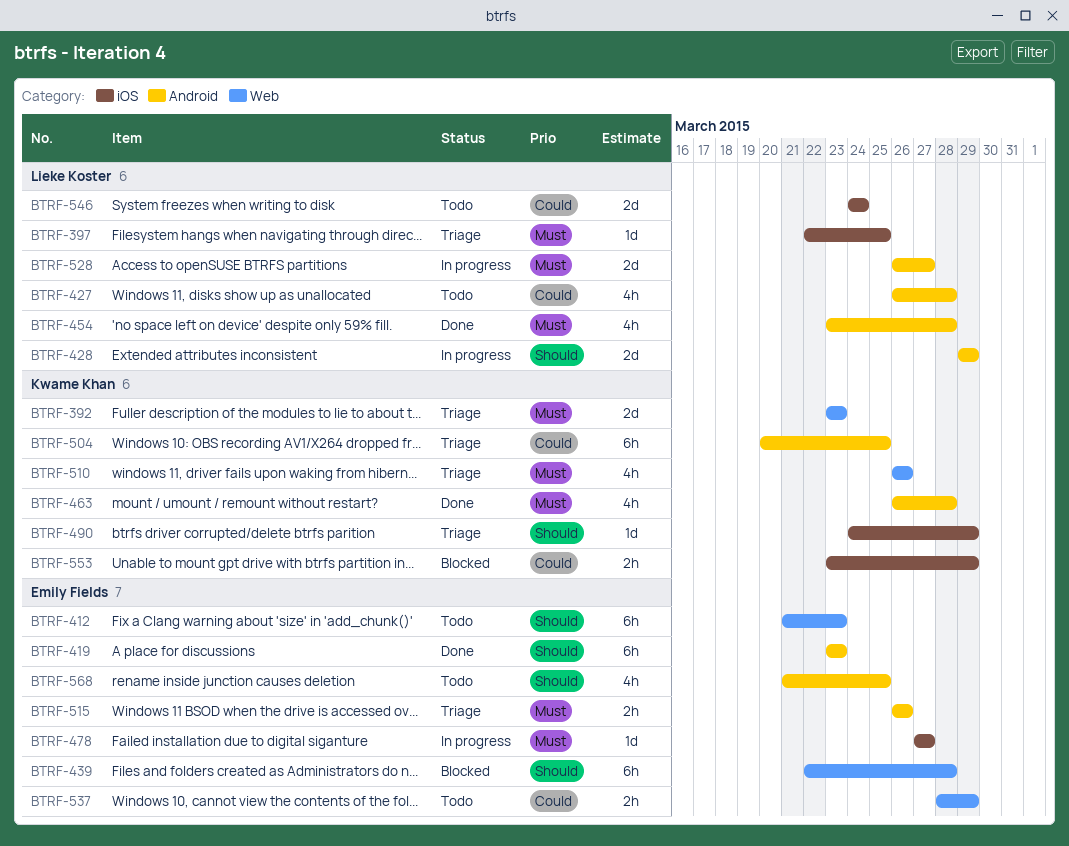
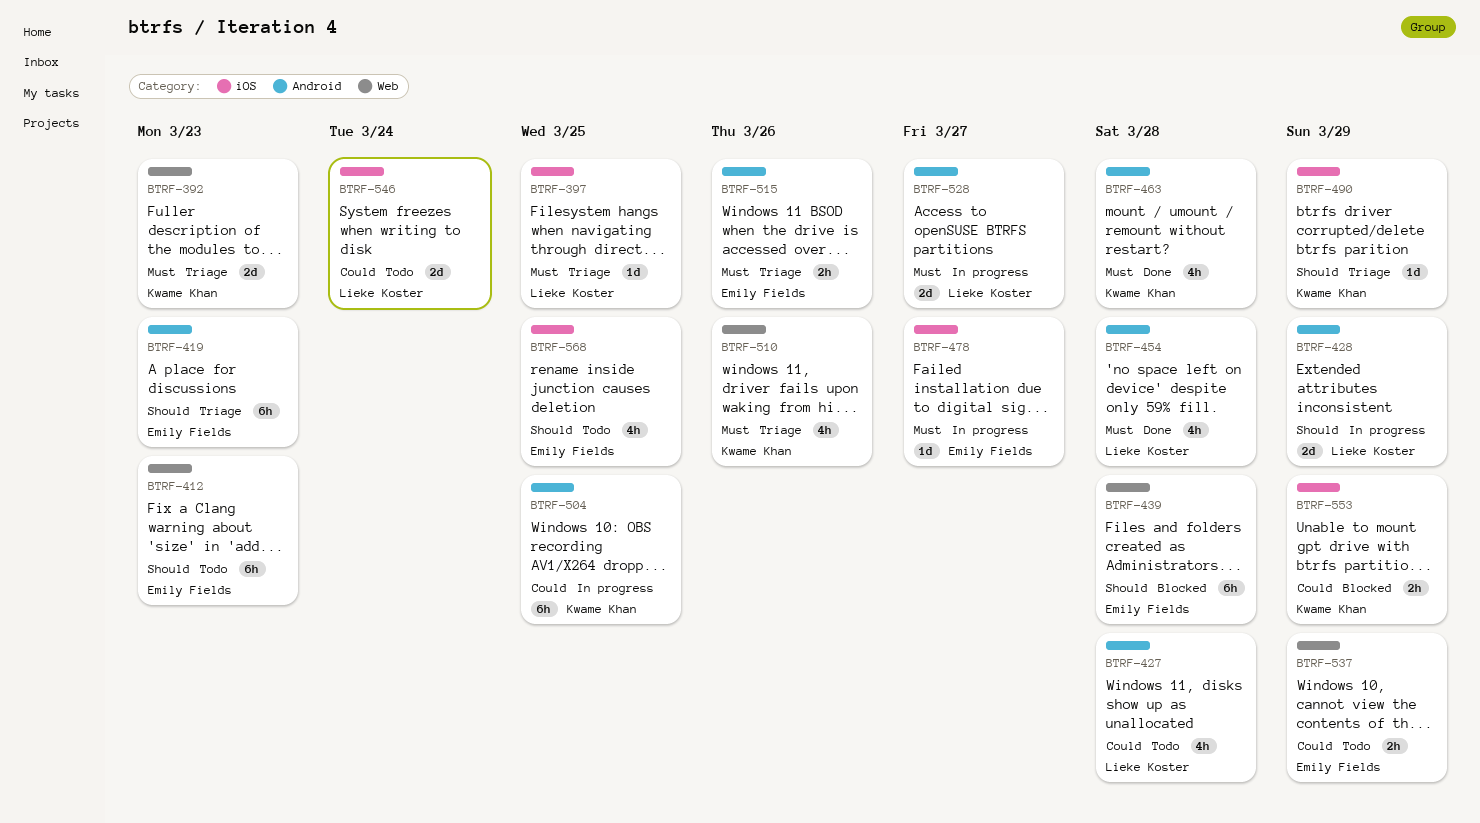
BTRF-419, status: Done -> Triage
BTRF-504, status: Triage -> In progress
BTRF-568, label: Android -> iOS

